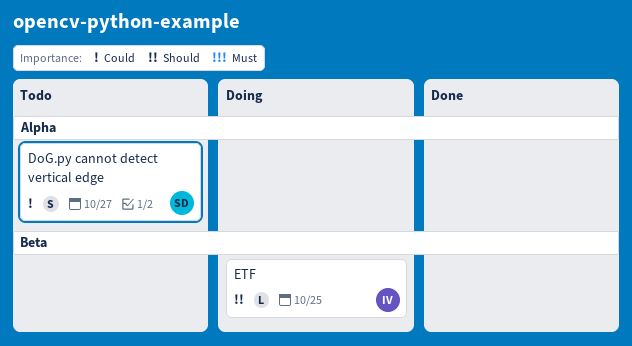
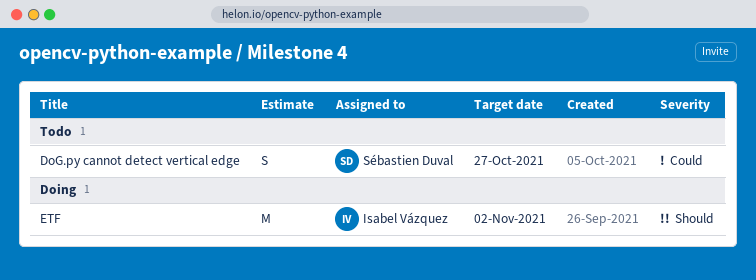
ETF, estimate: L -> M
ETF, due: Oct 25 -> Nov 2

